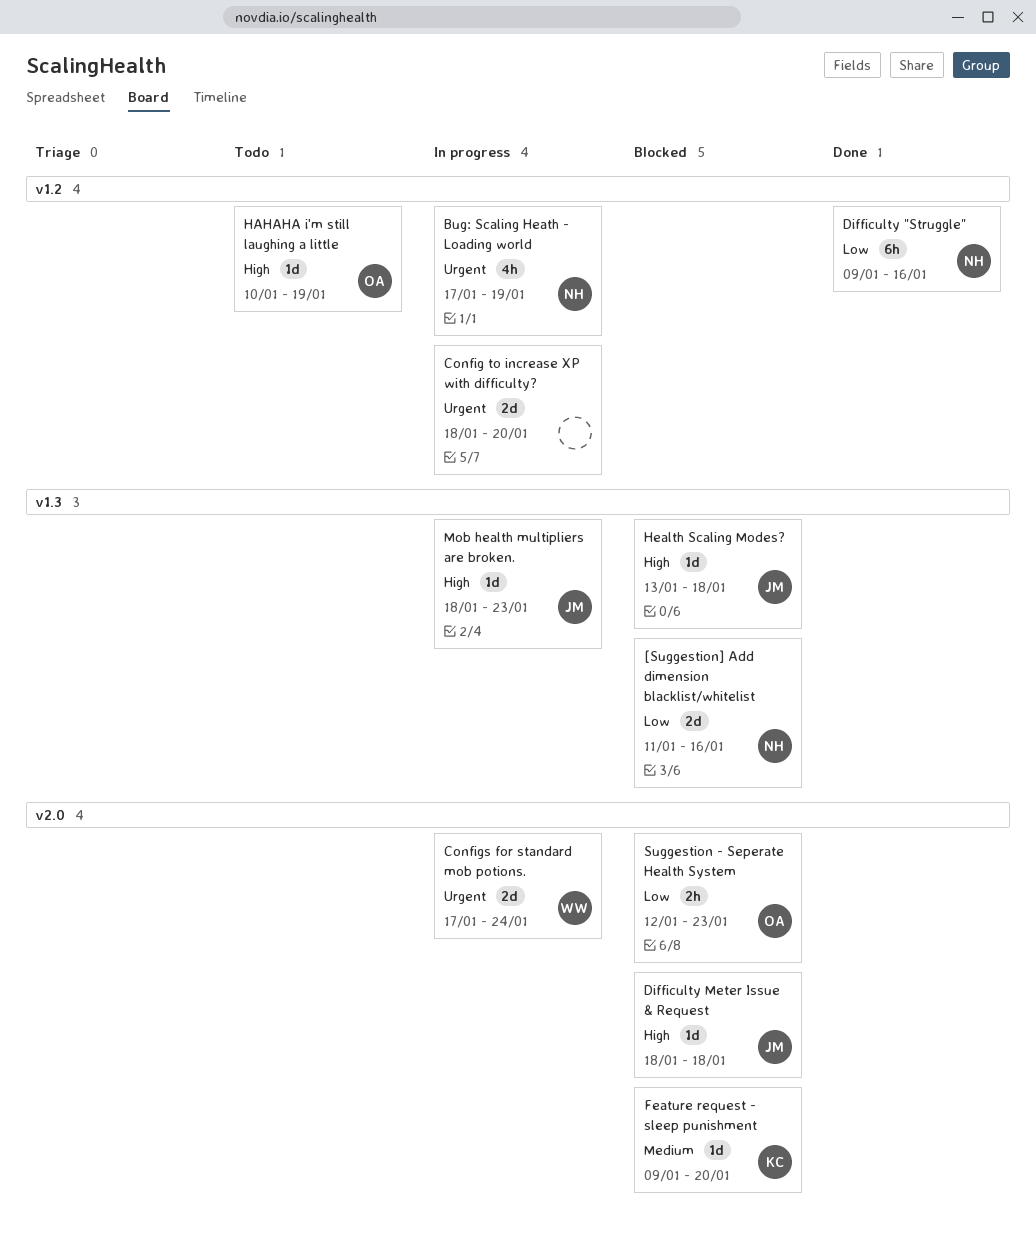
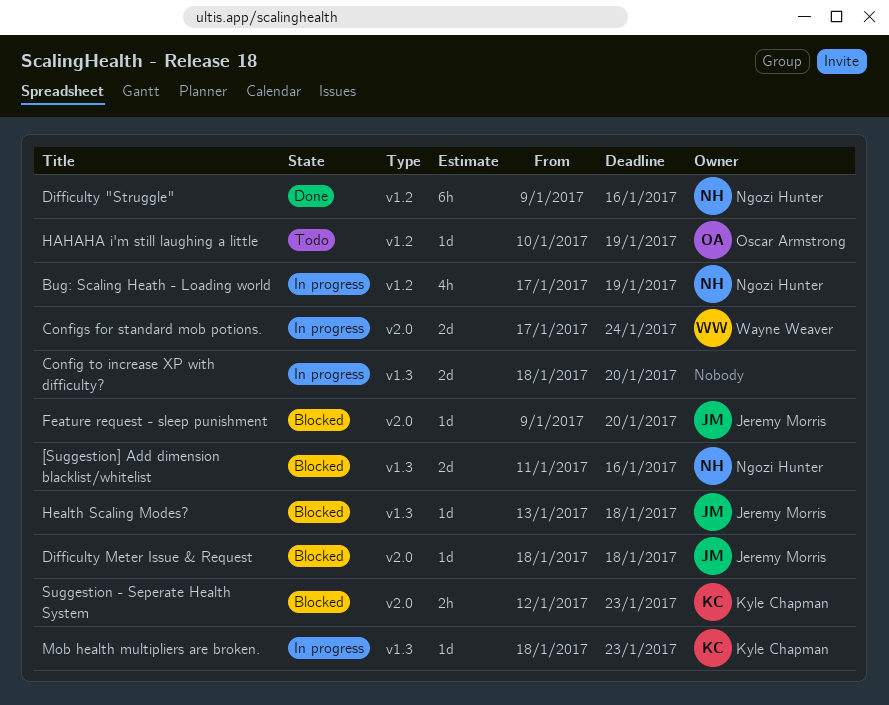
Config to increase XP with difficulty?, label: v1.2 -> v1.3
Feature request - sleep punishment, owner: Kyle Chapman -> Jeremy Morris
Mob health multipliers are broken., owner: Jeremy Morris -> Kyle Chapman
Suggestion - Seperate Health System, owner: Oscar Armstrong -> Kyle Chapman

